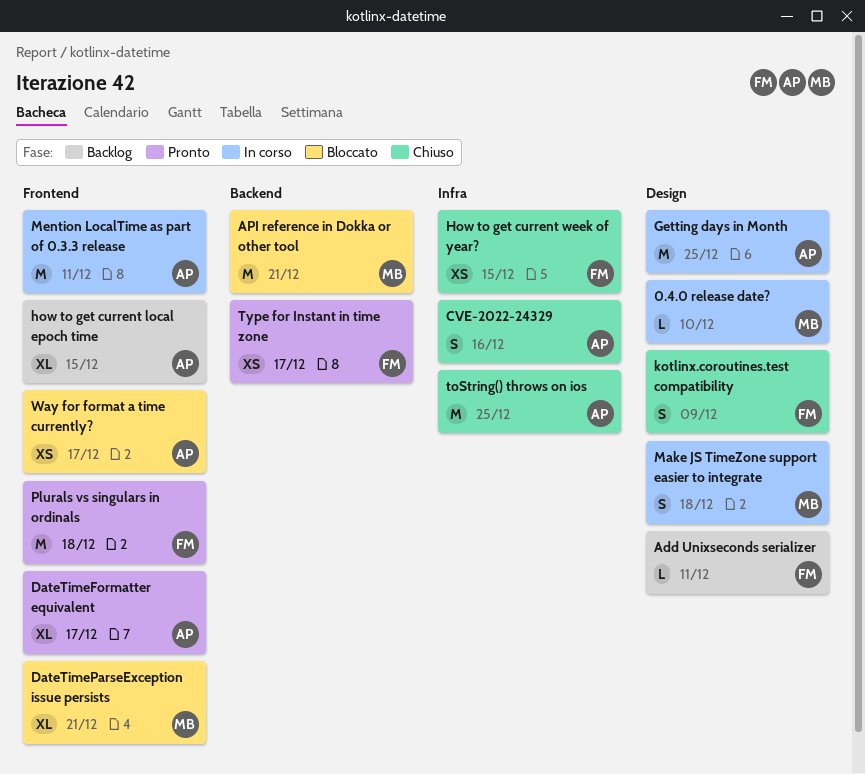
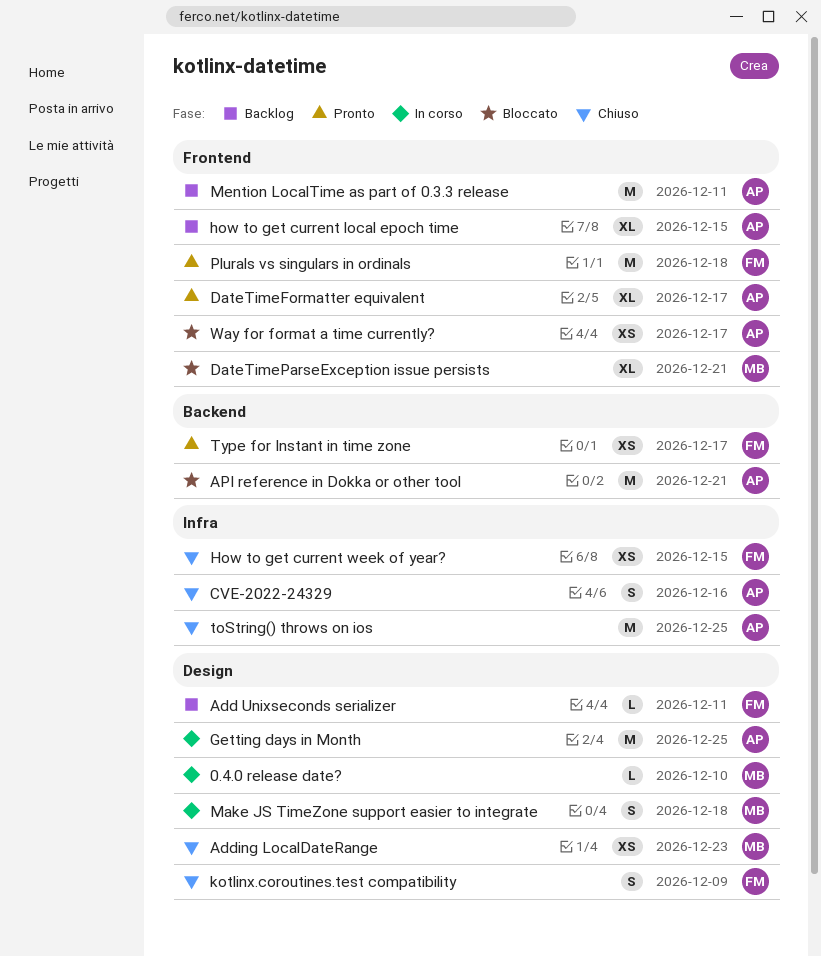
Adding LocalDateRange: none -> present
API reference in Dokka or other tool, owner: MB -> AP
Mention LocalTime as part of 0.3.3 release, status: In corso -> Backlog

